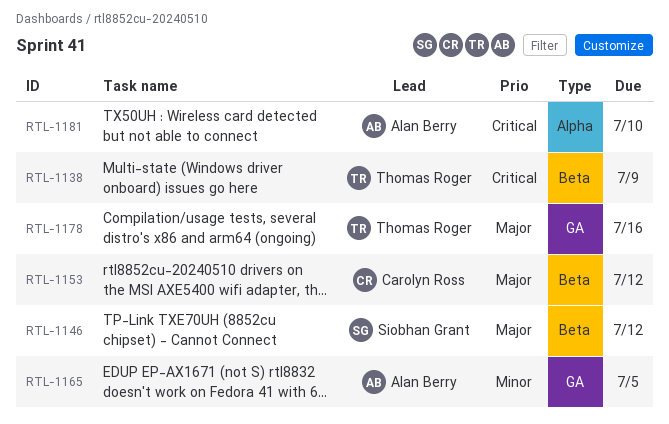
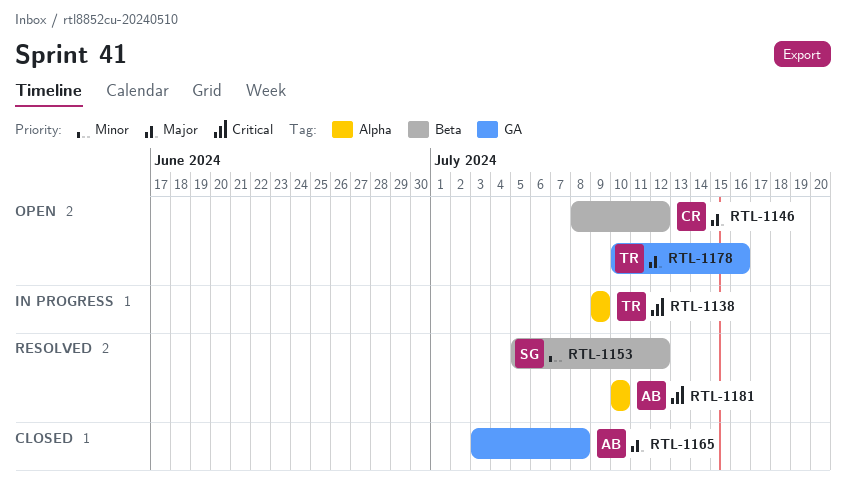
RTL-1138, label: Beta -> Alpha
RTL-1146, owner: Siobhan Grant -> Carolyn Ross
RTL-1153, owner: Carolyn Ross -> Siobhan Grant
RTL-1153, priority: Major -> Minor
RTL-1165, priority: Minor -> Major
RTL-1165, due: Jul 5 -> Jul 8

